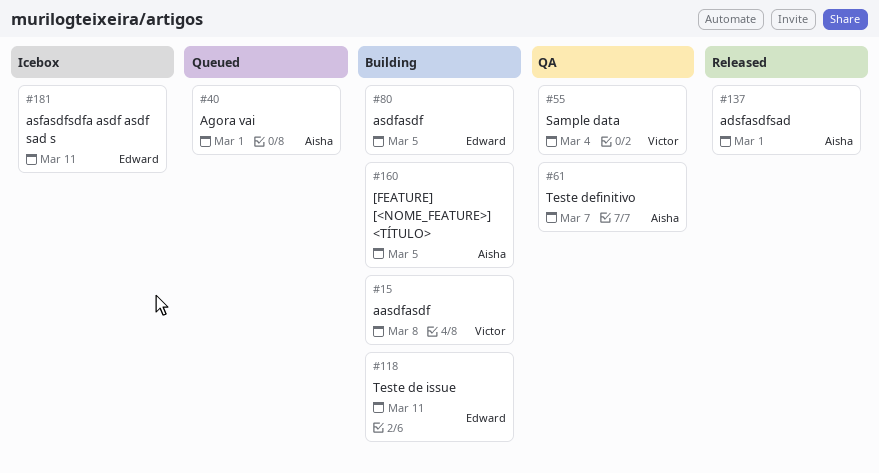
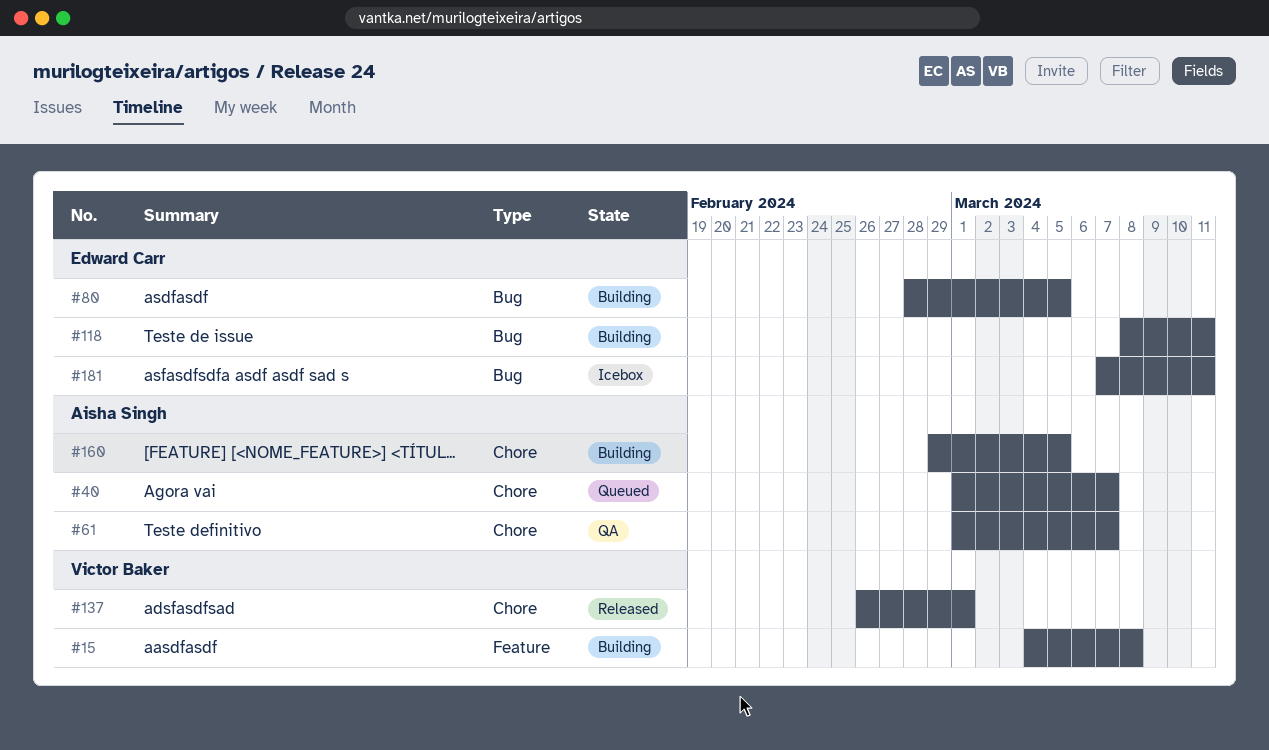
#40, due: Mar 1 -> Mar 7
#55: present -> none
#137, owner: Aisha Singh -> Victor Baker

